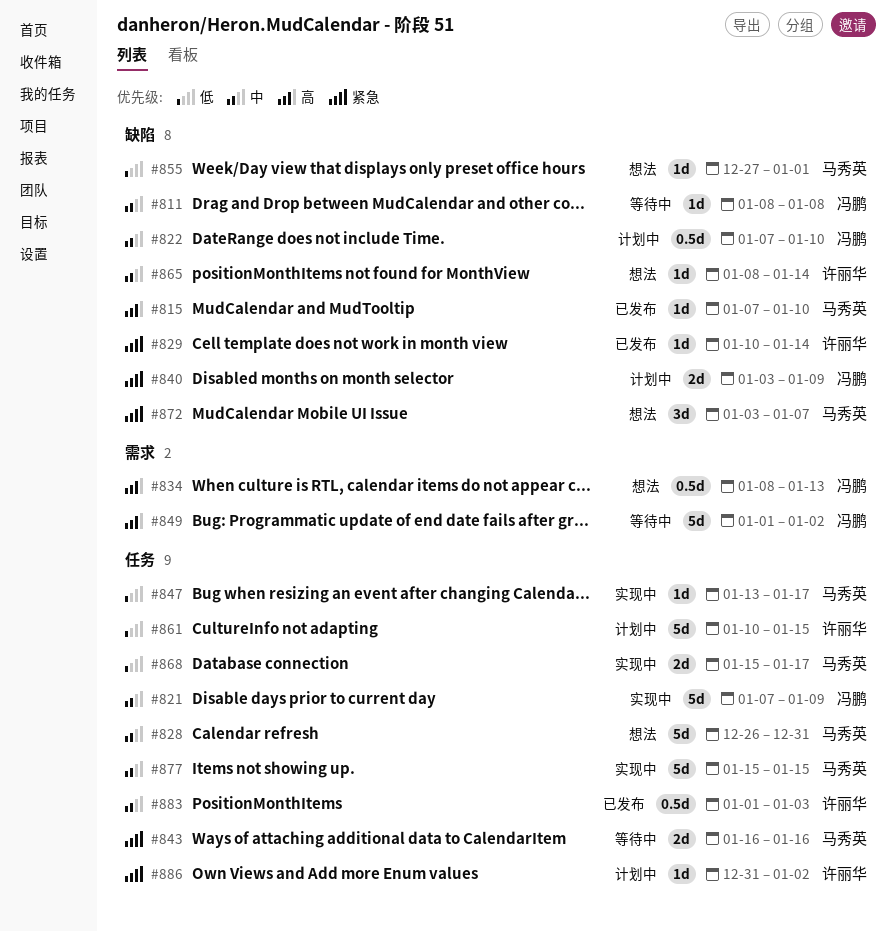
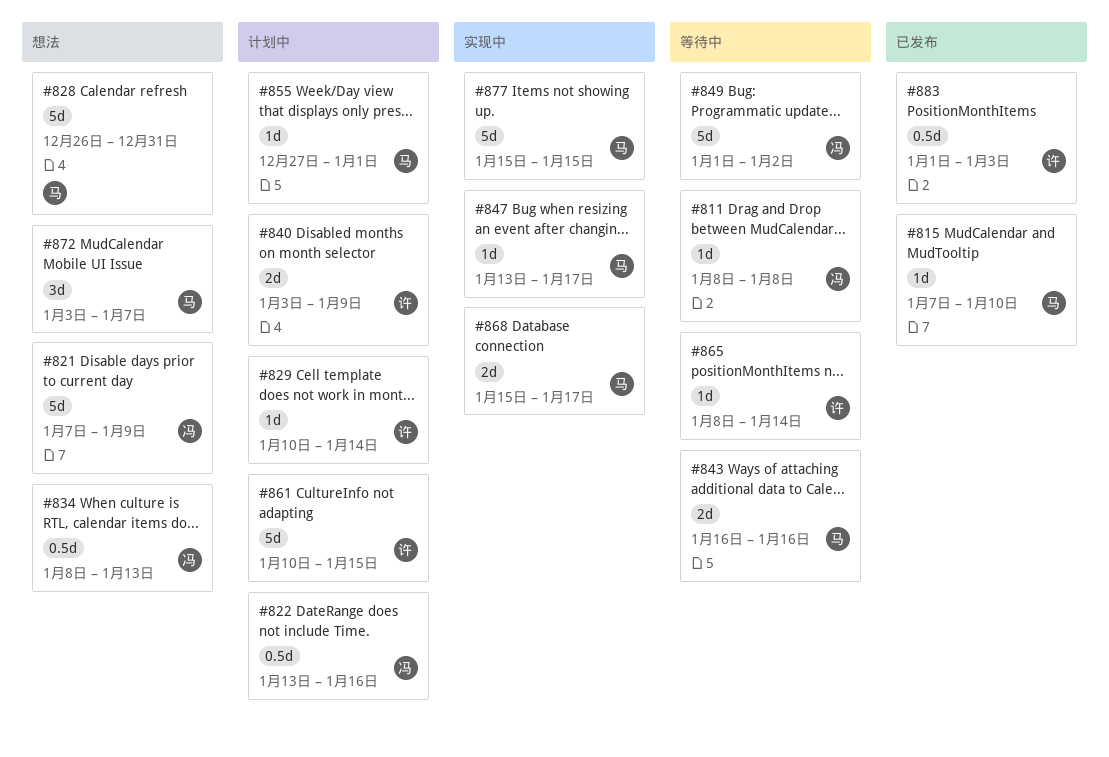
#821, status: 实现中 -> 想法
#822, start: Jan 7 -> Jan 13
#822, due: Jan 10 -> Jan 16
#829, status: 已发布 -> 计划中
#840, owner: 冯鹏 -> 许丽华
#855, status: 想法 -> 计划中
#865, status: 想法 -> 等待中
#886: present -> none

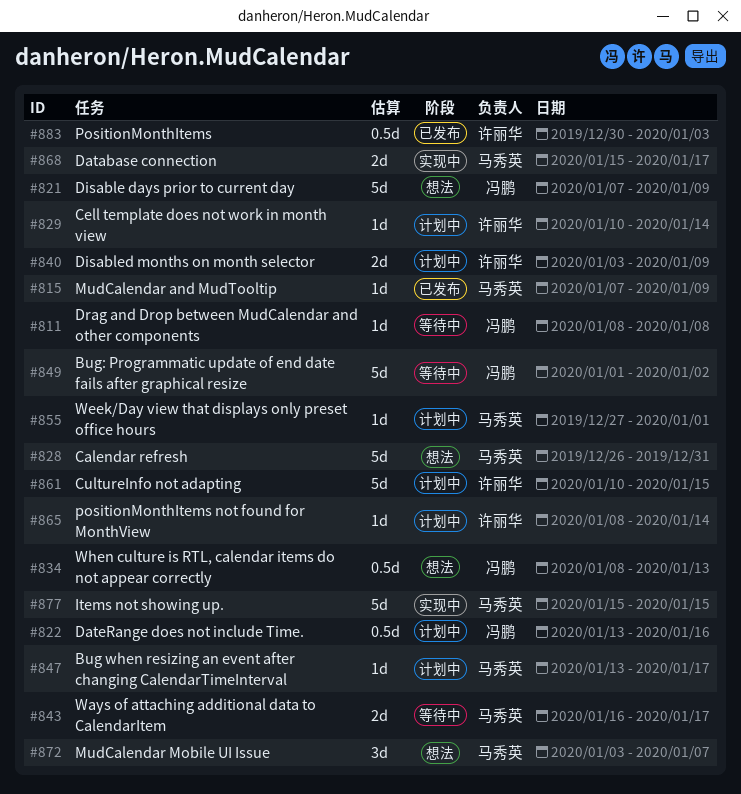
#815, due: Jan 10 -> Jan 9
#843, due: Jan 16 -> Jan 17
#847, status: 实现中 -> 计划中
#865, status: 等待中 -> 计划中
#883, start: Jan 1 -> Dec 30

